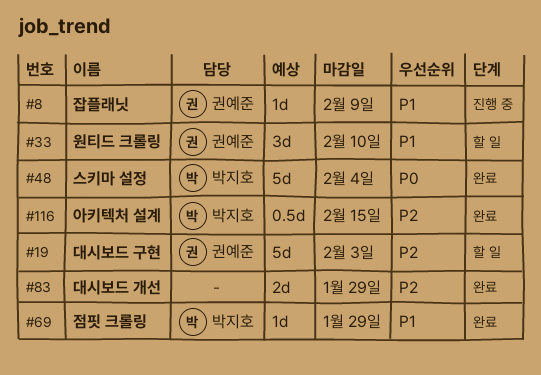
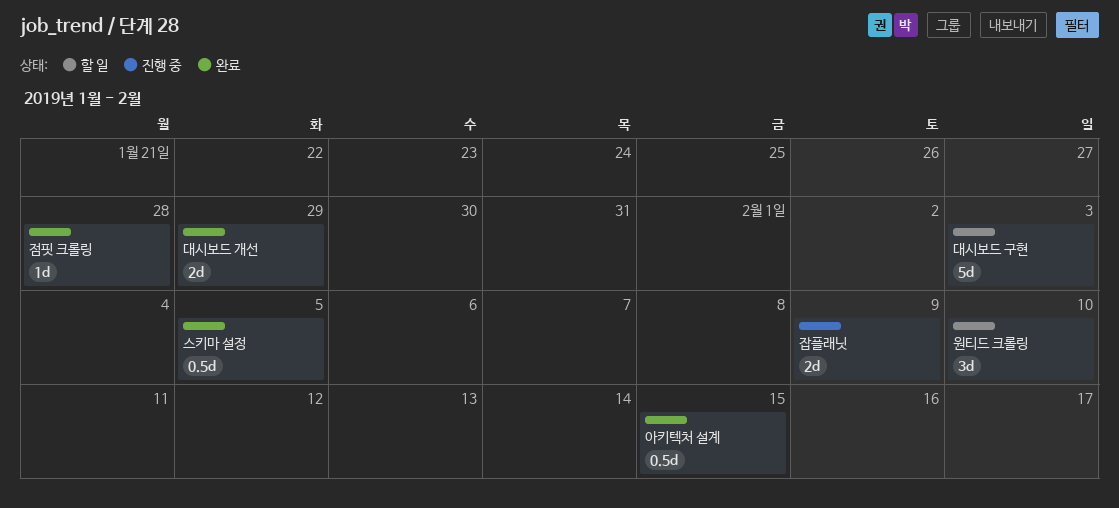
스키마 설정, estimate: 5d -> 0.5d
스키마 설정, due: Feb 4 -> Feb 5
잡플래닛, estimate: 1d -> 2d
점핏 크롤링, due: Jan 29 -> Jan 28

